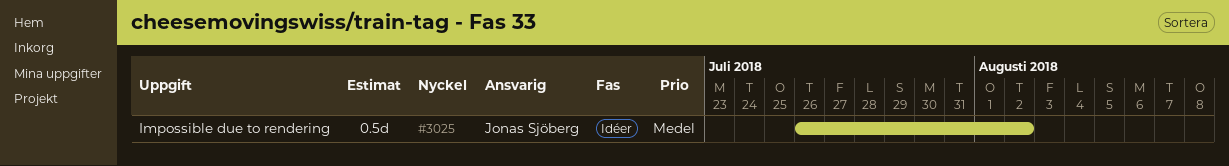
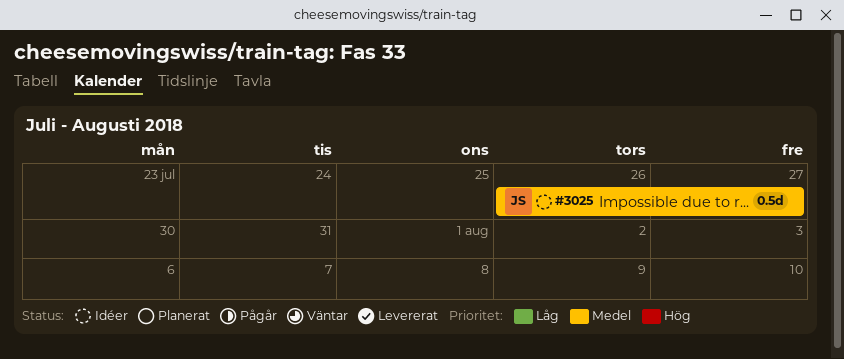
#3025, due: Aug 2 -> Jul 27

